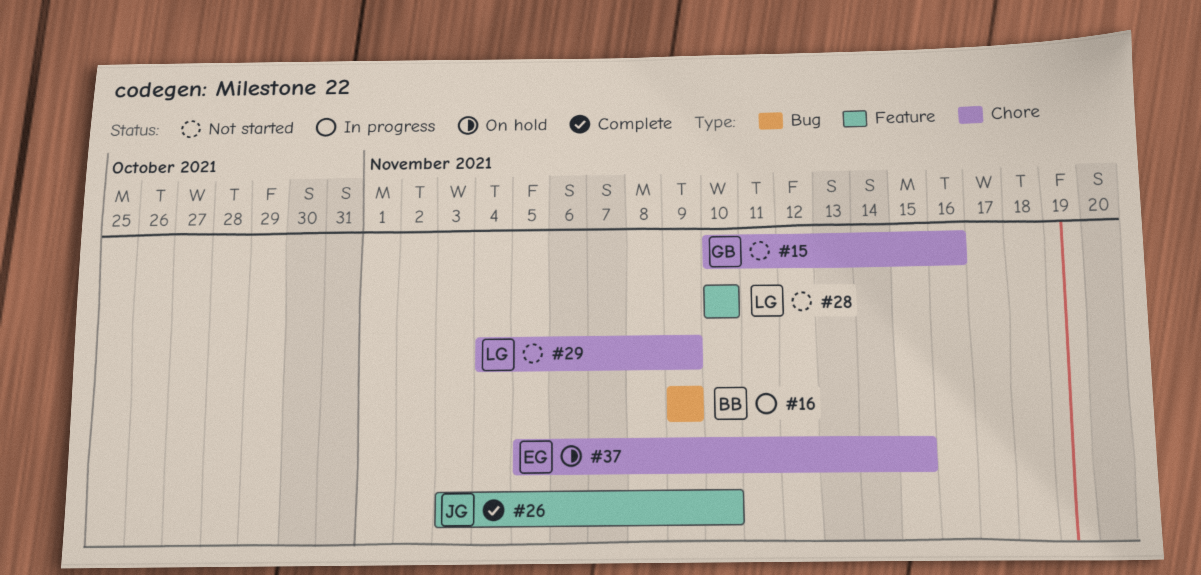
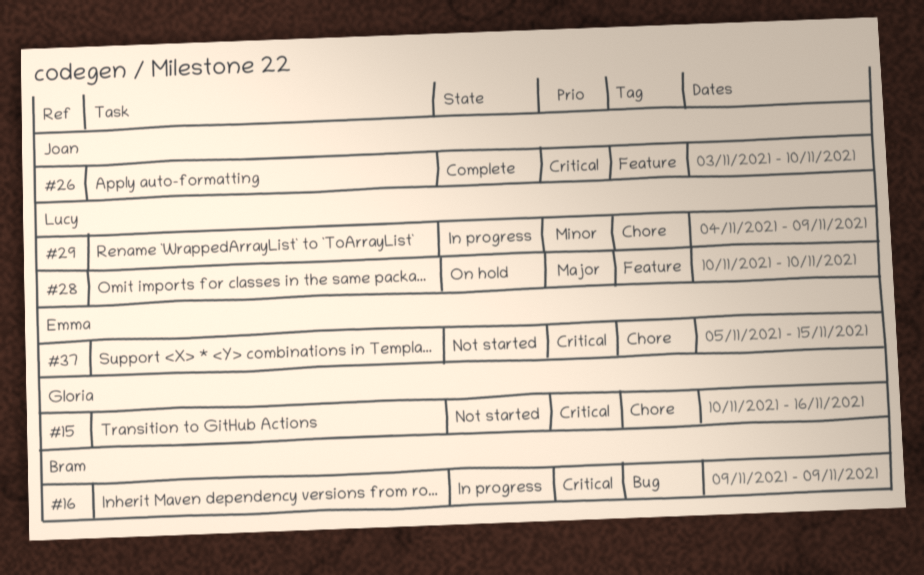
#28, status: Not started -> On hold
#29, status: Not started -> In progress
#37, status: On hold -> Not started

